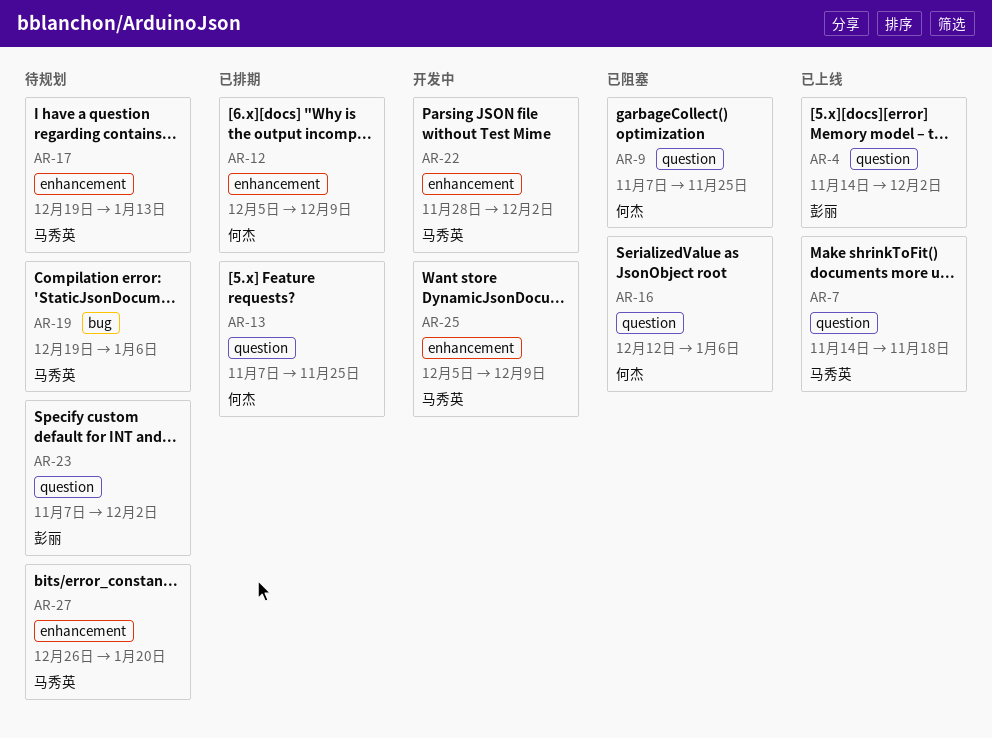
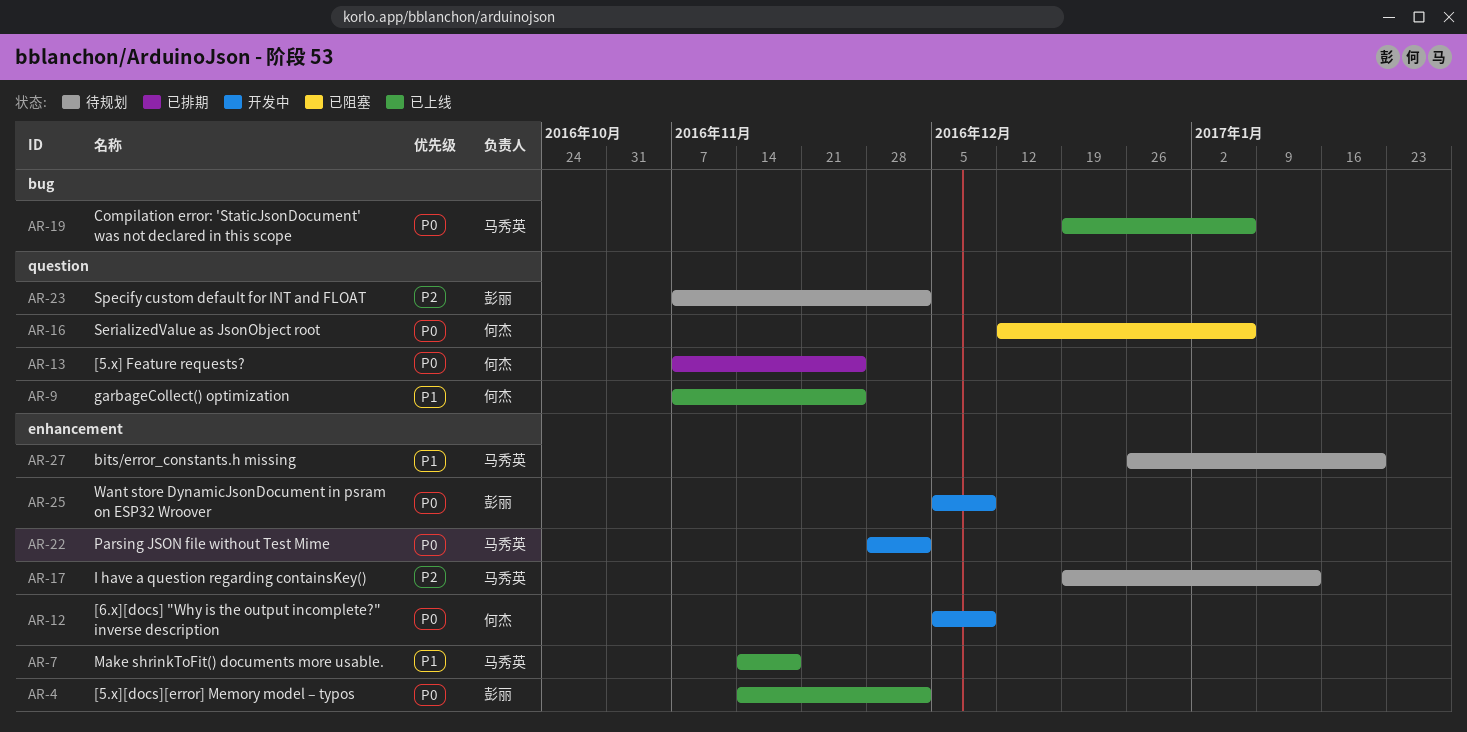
AR-4, label: question -> enhancement
AR-7, label: question -> enhancement
AR-9, status: 已阻塞 -> 已上线
AR-12, status: 已排期 -> 开发中
AR-19, status: 待规划 -> 已上线
AR-25, owner: 马秀英 -> 彭丽

